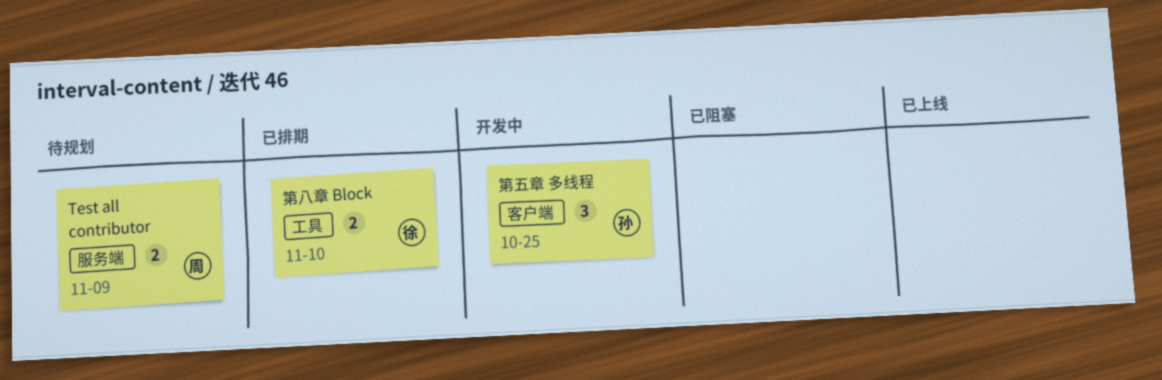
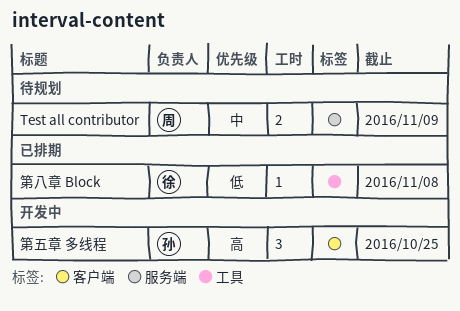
第八章 Block, estimate: 2 -> 1
第八章 Block, due: Nov 10 -> Nov 8

